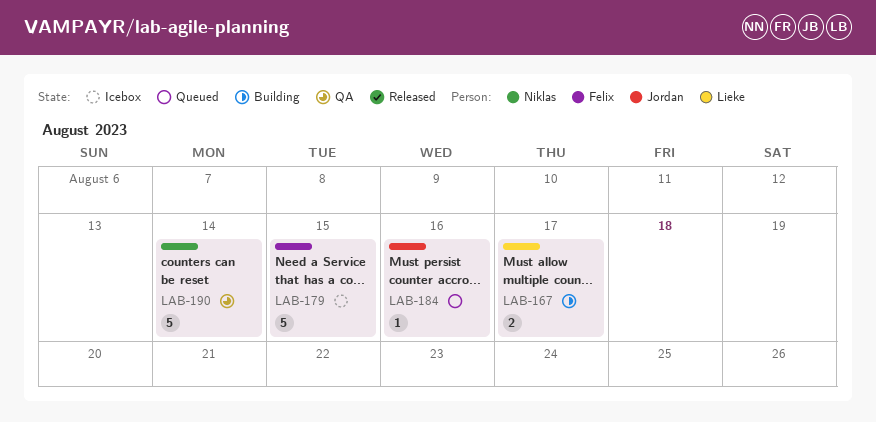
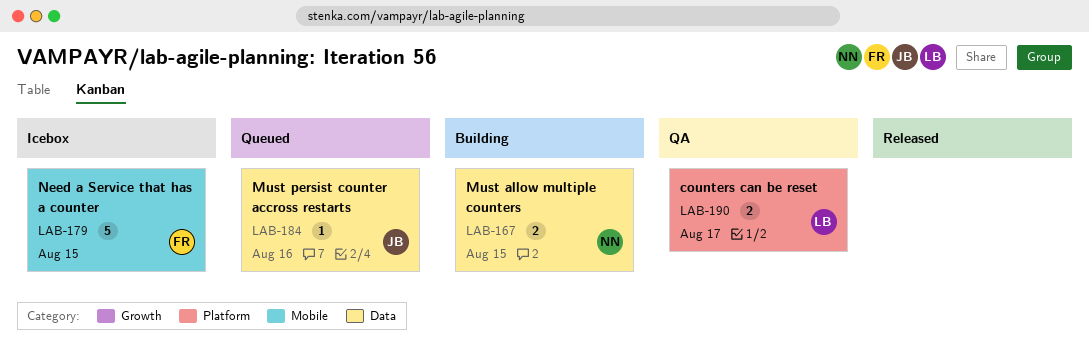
LAB-167, owner: Lieke -> Niklas
LAB-167, due: Aug 17 -> Aug 15
LAB-190, owner: Niklas -> Lieke
LAB-190, estimate: 5 -> 2
LAB-190, due: Aug 14 -> Aug 17

